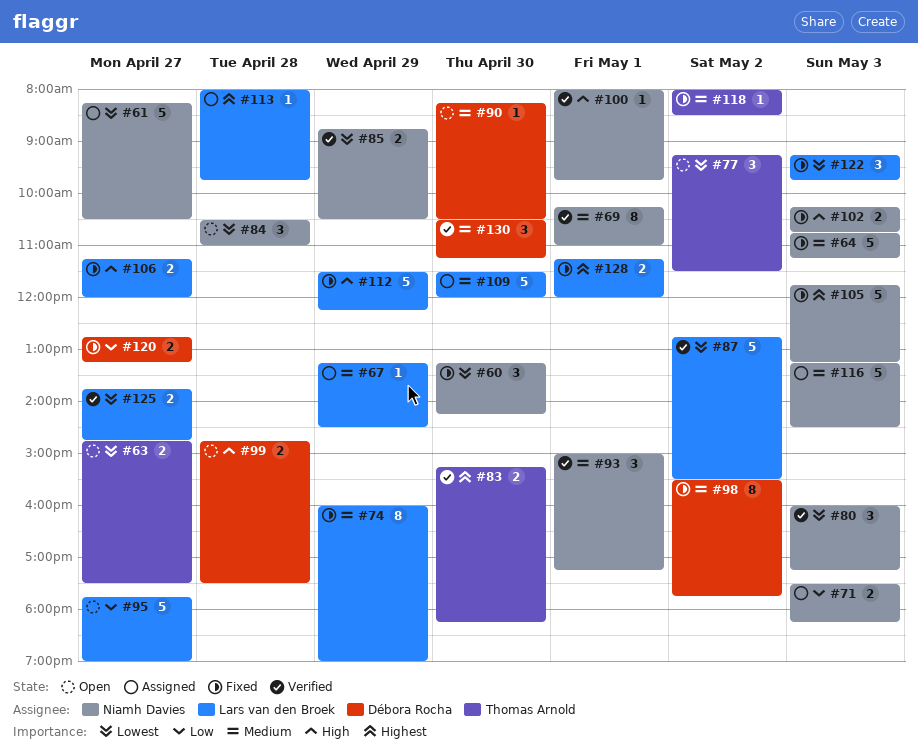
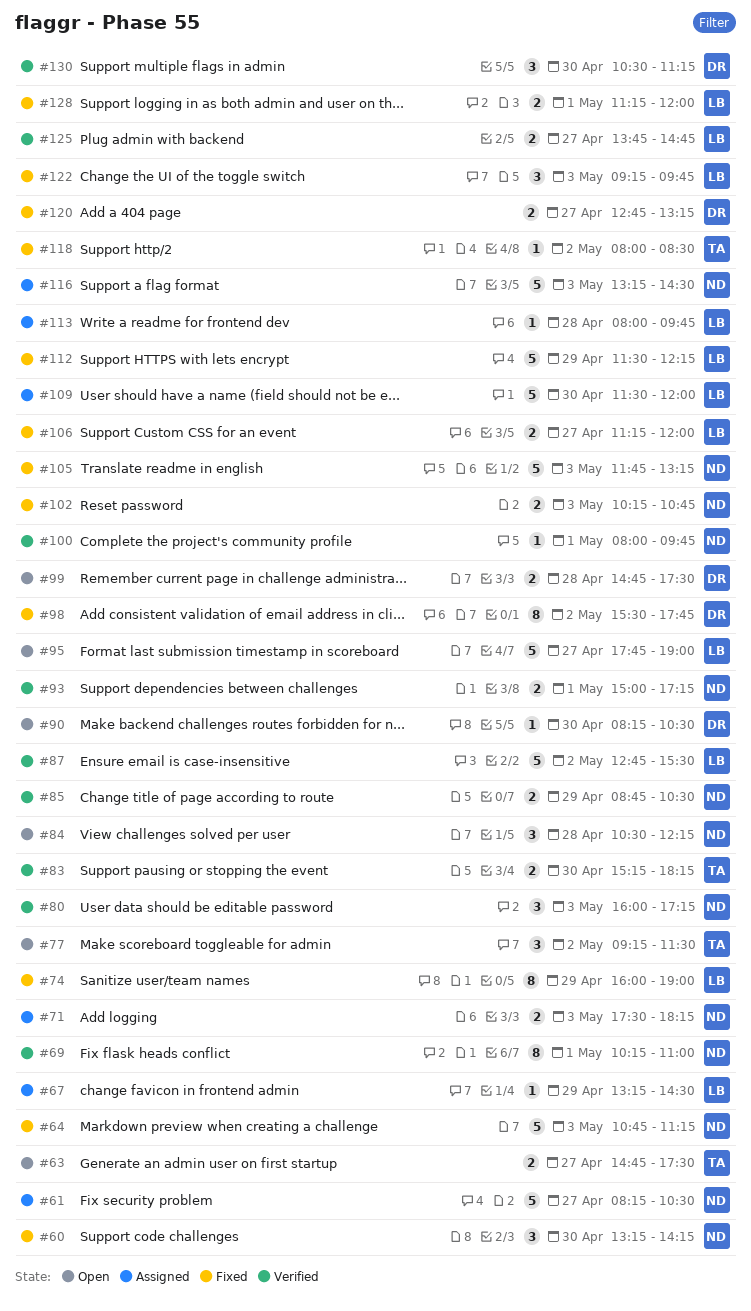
#84, ends: 11:00 -> 12:15
#93, estimate: 3 -> 2

